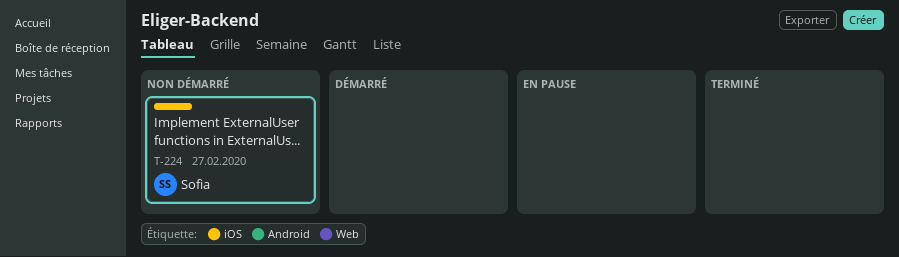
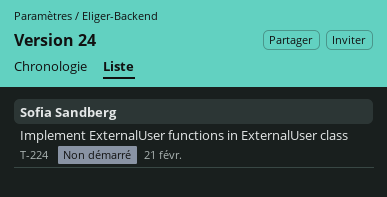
T-224, due: Feb 27 -> Feb 21

